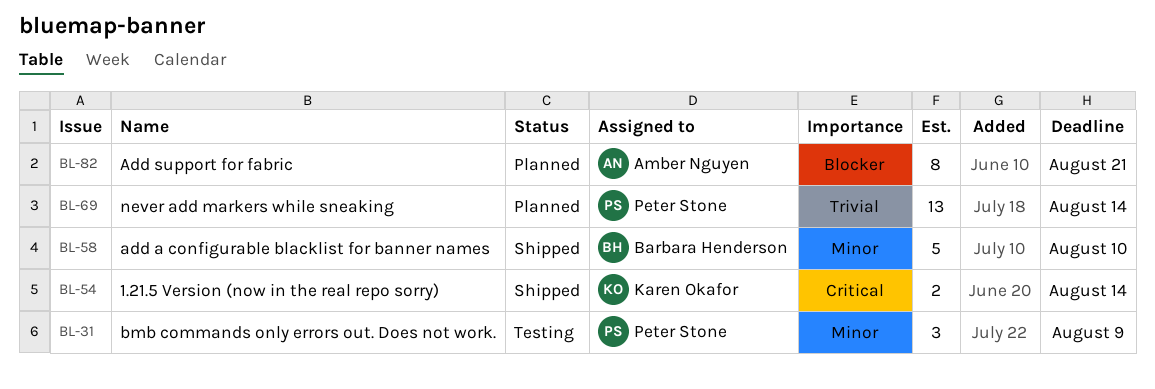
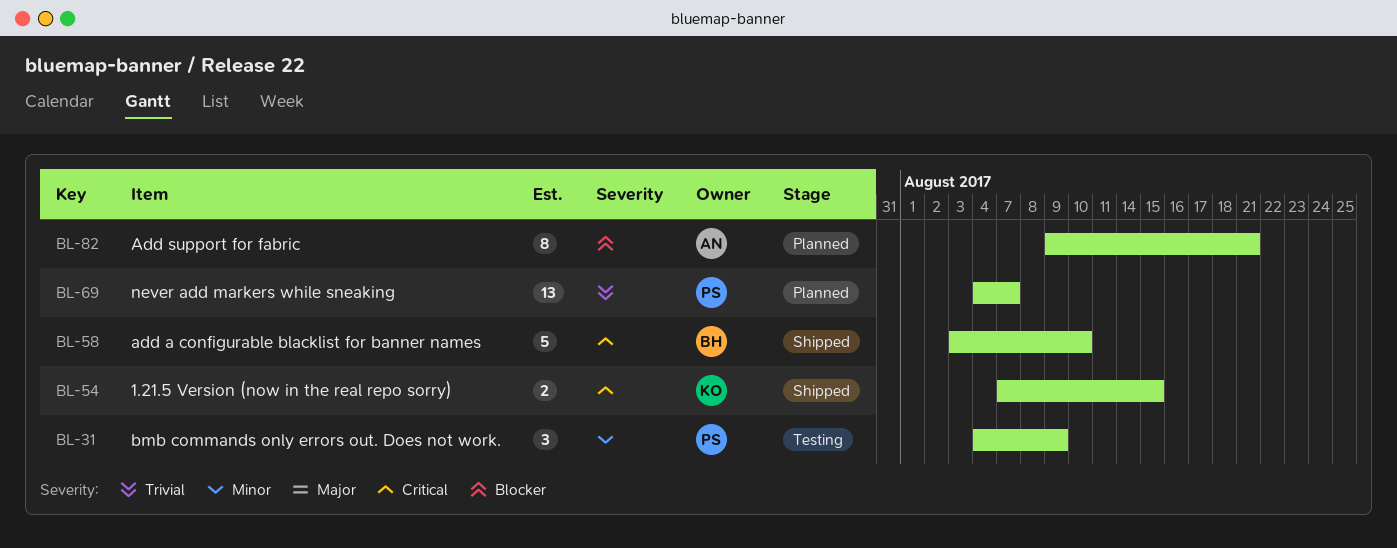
BL-54, due: Aug 14 -> Aug 15
BL-58, priority: Minor -> Critical
BL-69, due: Aug 14 -> Aug 7

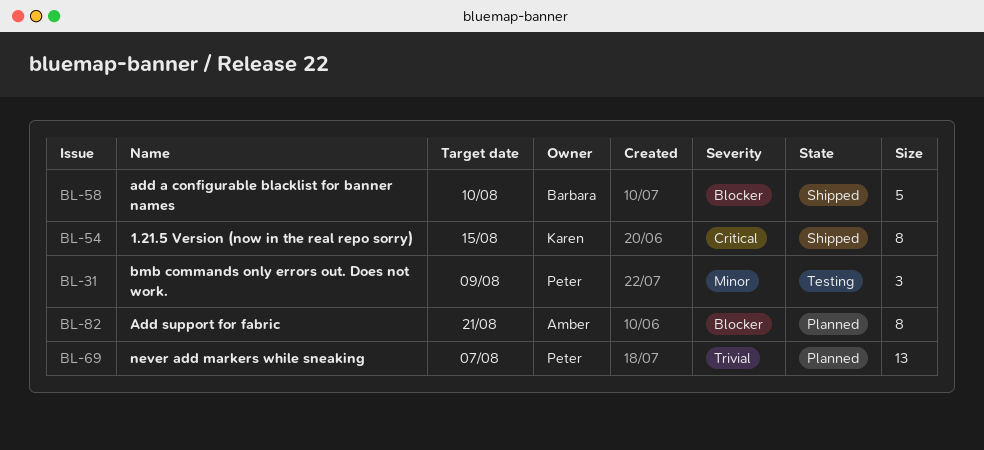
BL-54, estimate: 2 -> 8
BL-58, priority: Critical -> Blocker

